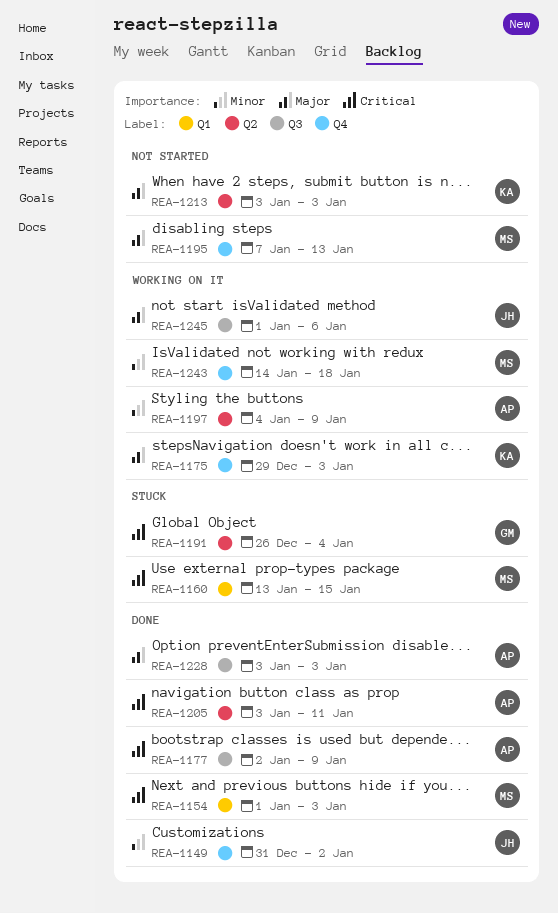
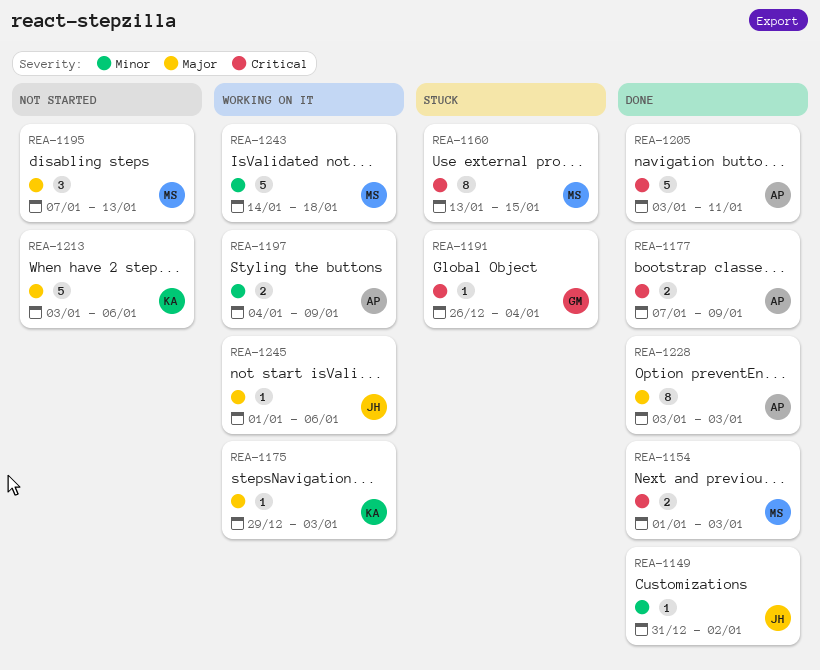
REA-1177, start: Jan 2 -> Jan 7
REA-1213, due: Jan 3 -> Jan 6

